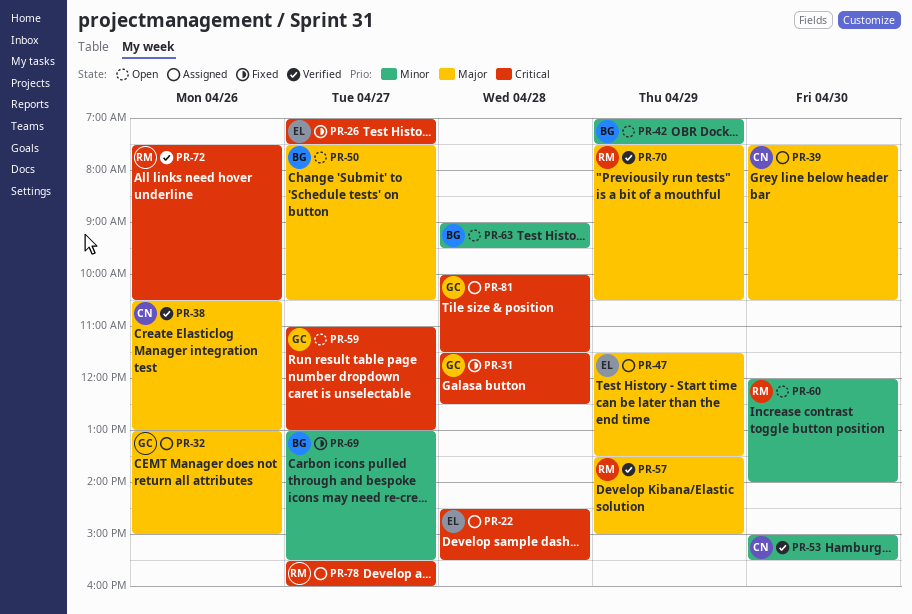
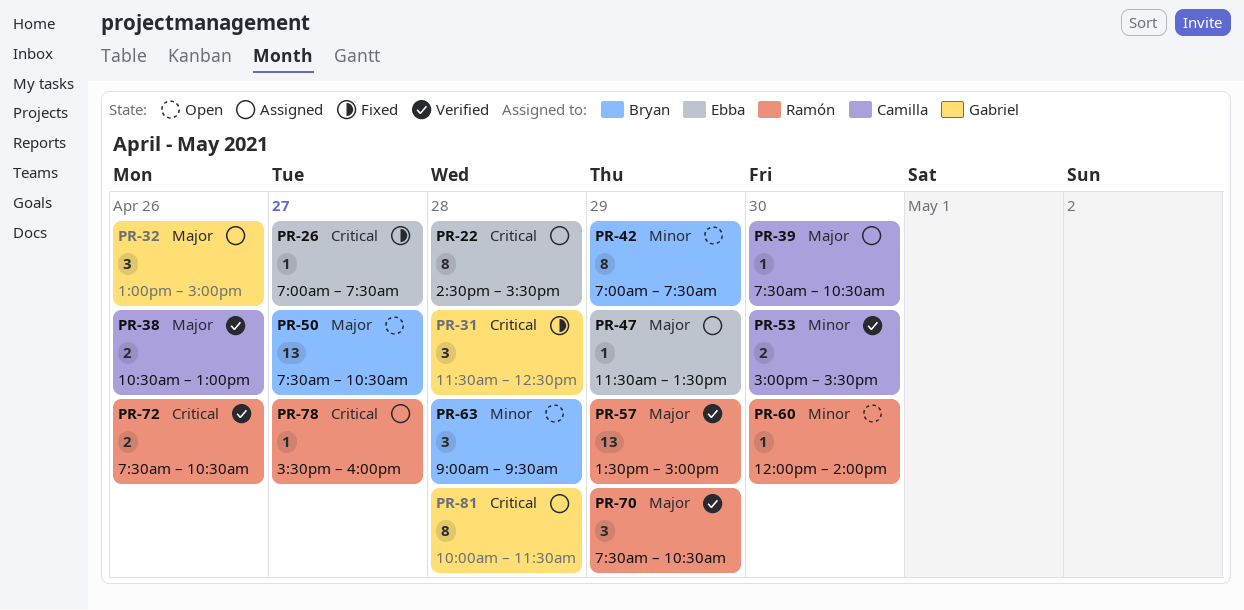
PR-59: present -> none
PR-69: present -> none

